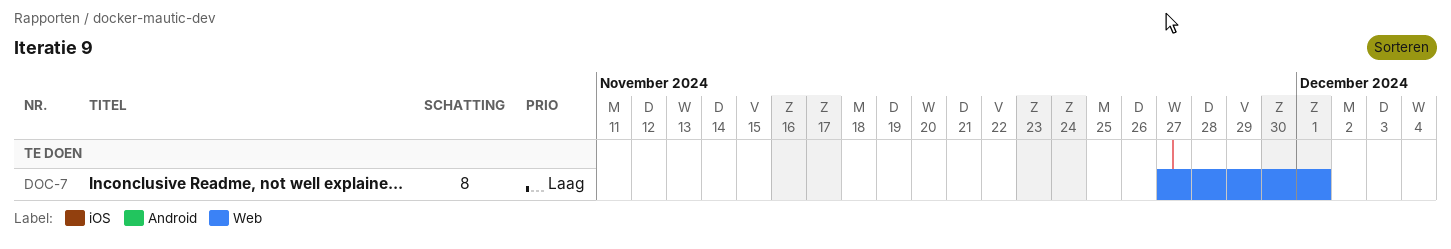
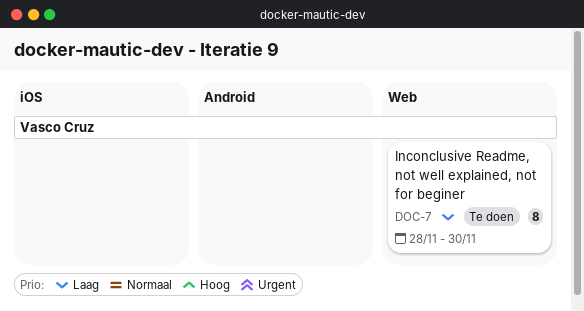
DOC-7, start: Nov 27 -> Nov 28
DOC-7, due: Dec 1 -> Nov 30

